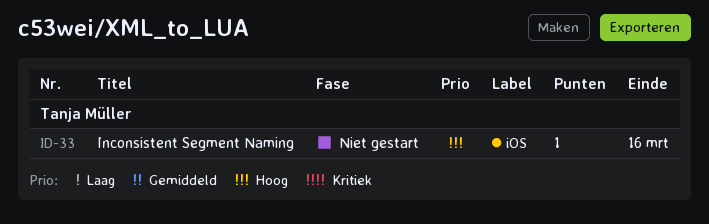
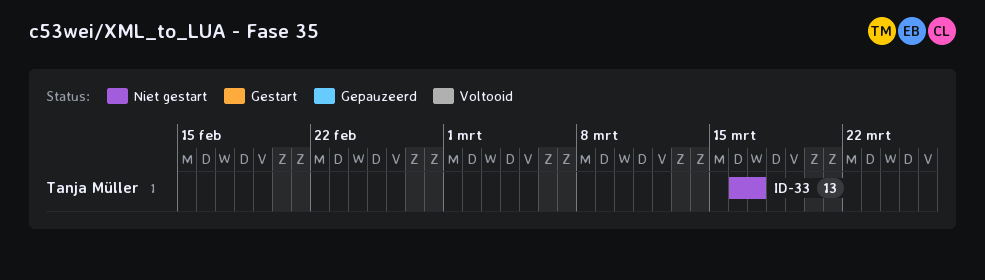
ID-33, estimate: 1 -> 13
ID-33, due: Mar 16 -> Mar 17

